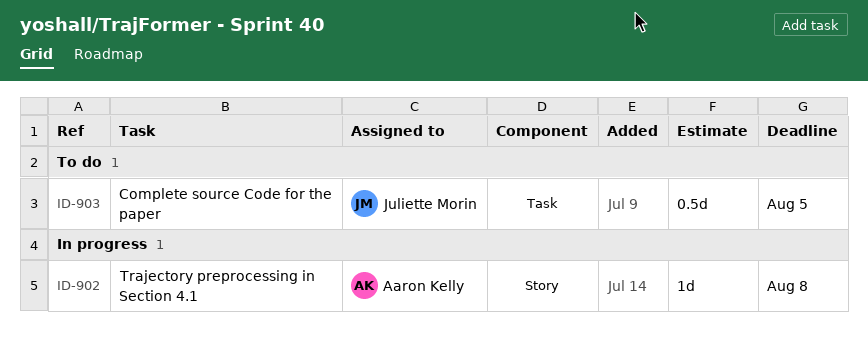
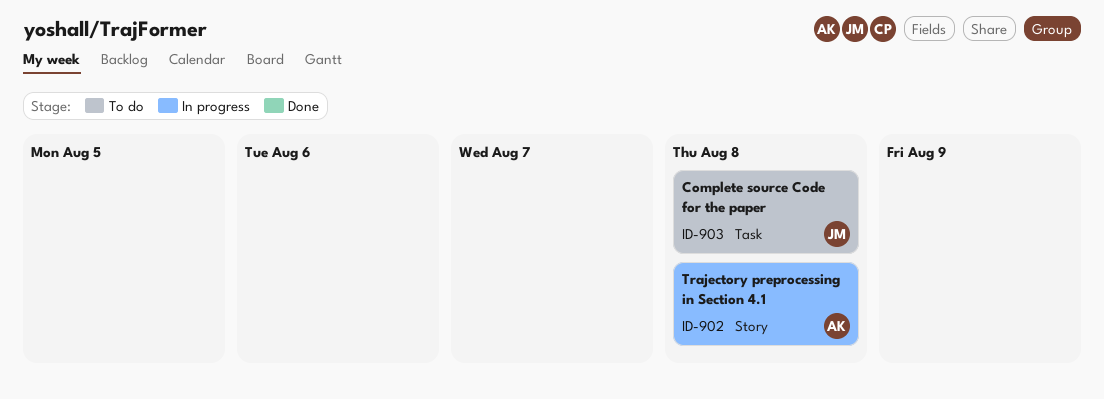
ID-903, due: Aug 5 -> Aug 8

